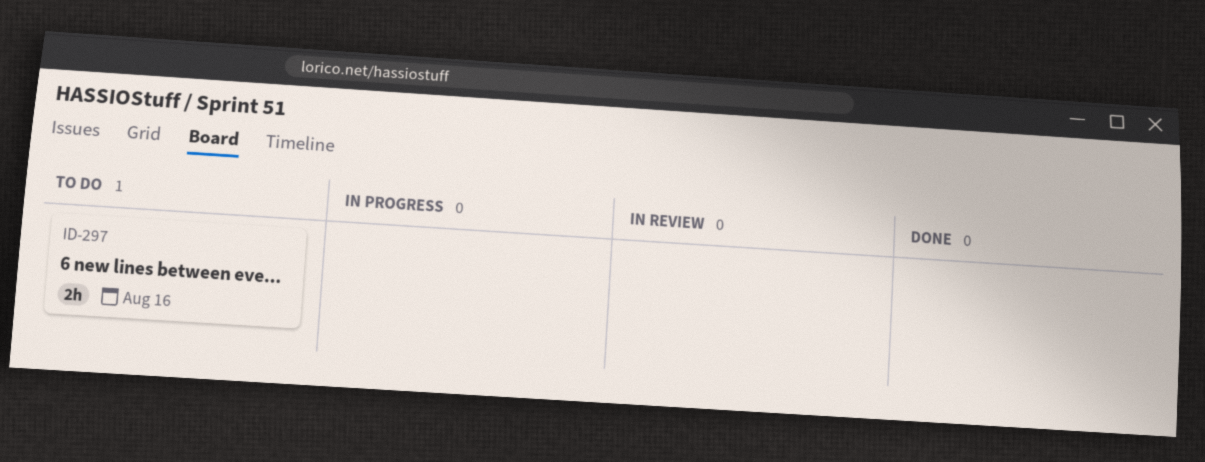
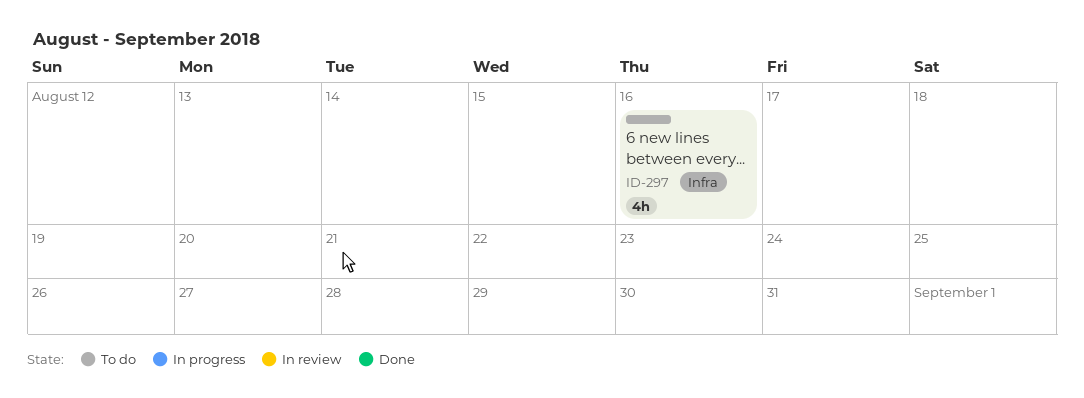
ID-297, estimate: 2h -> 4h

